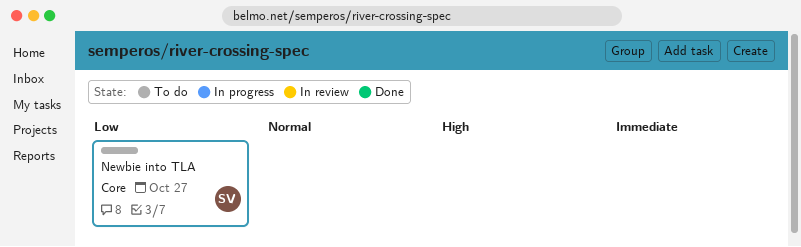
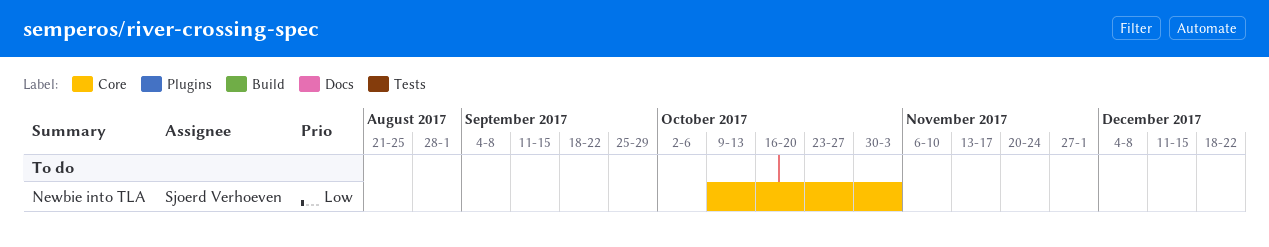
Newbie into TLA, due: Oct 27 -> Nov 3

